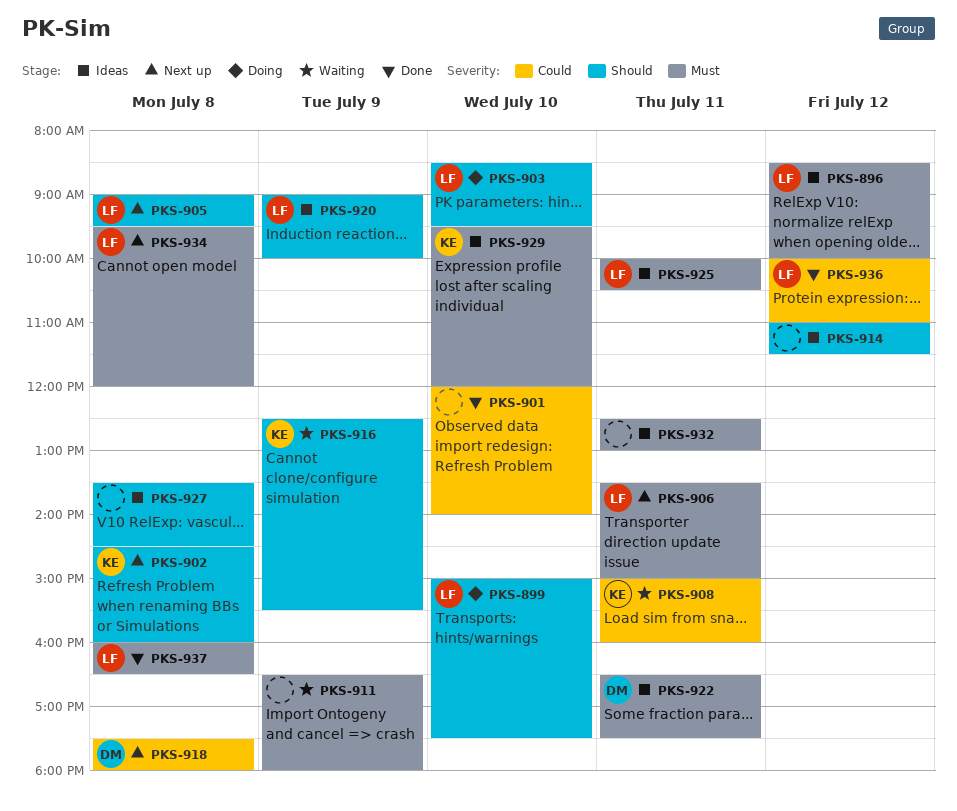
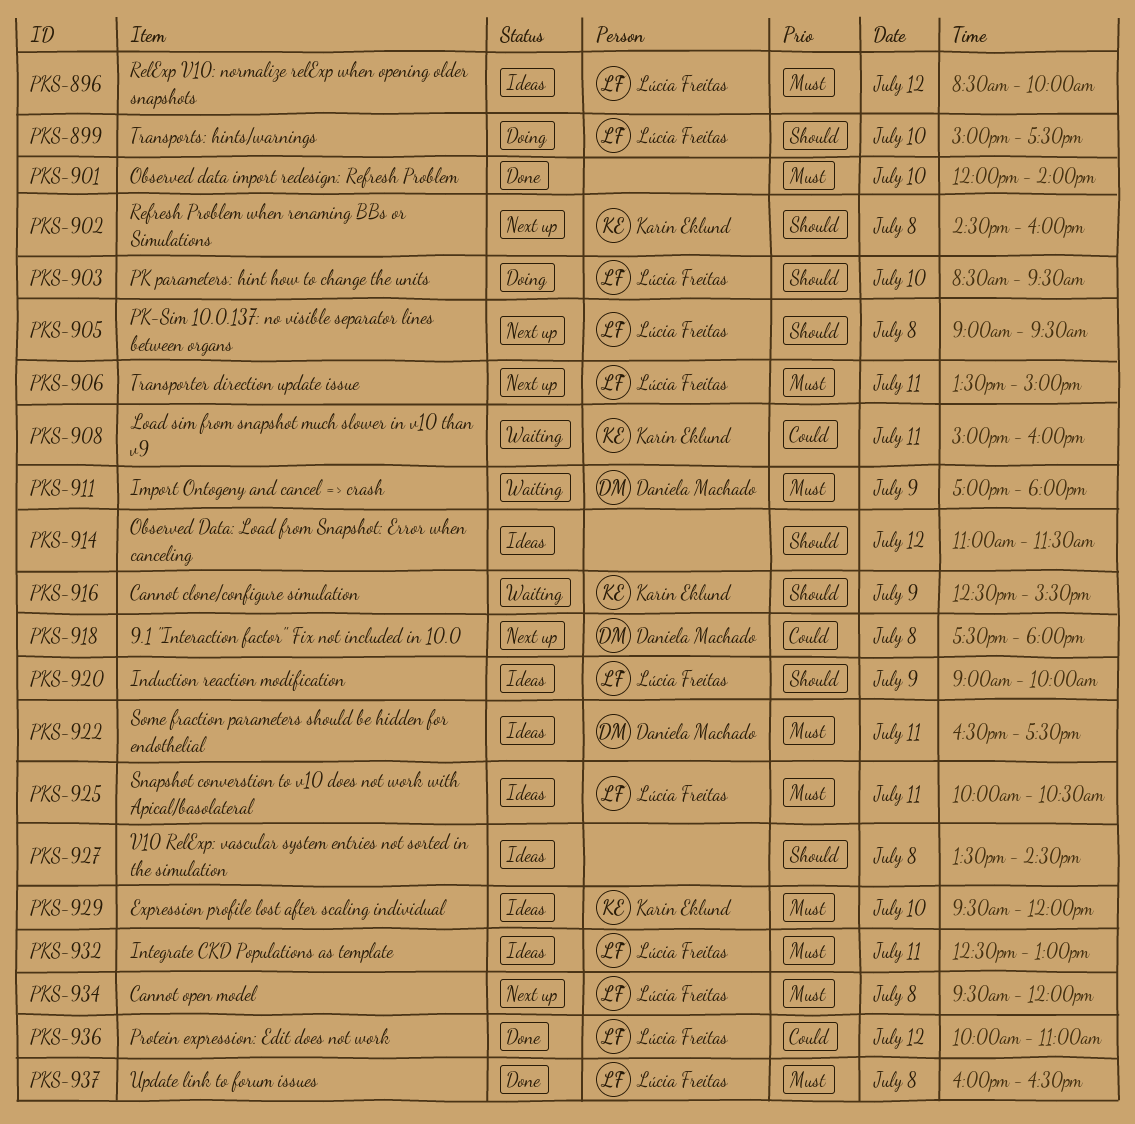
PKS-901, priority: Could -> Must
PKS-911, owner: none -> Daniela Machado
PKS-911, begins: 16:30 -> 17:00
PKS-932, owner: none -> Lúcia Freitas

